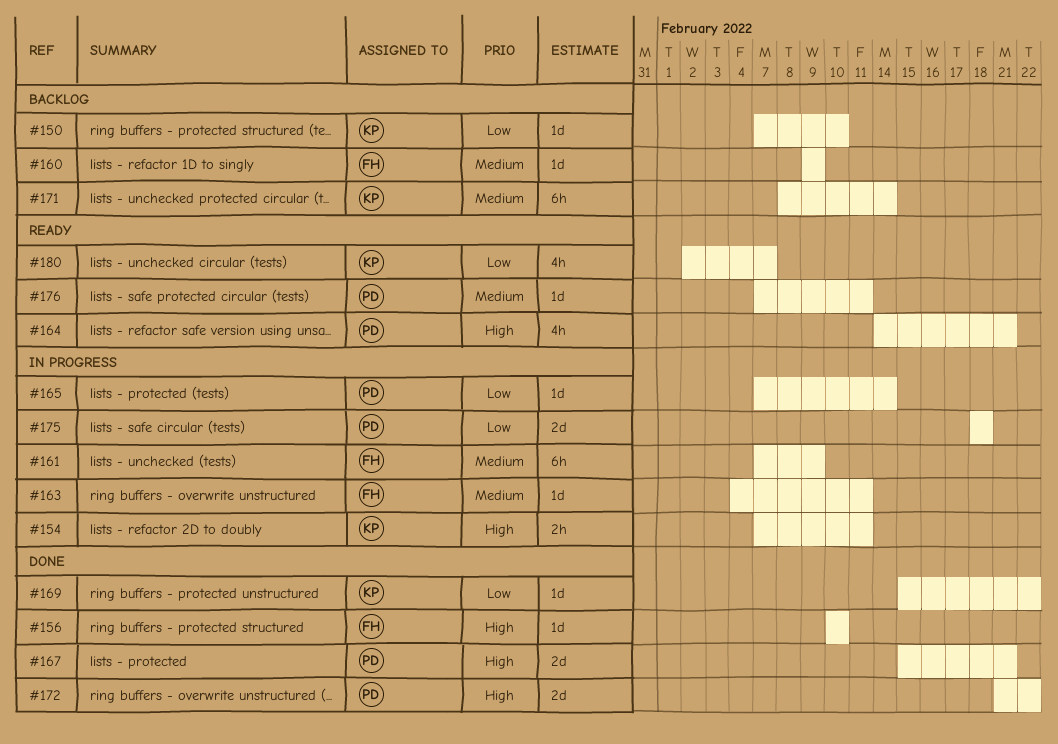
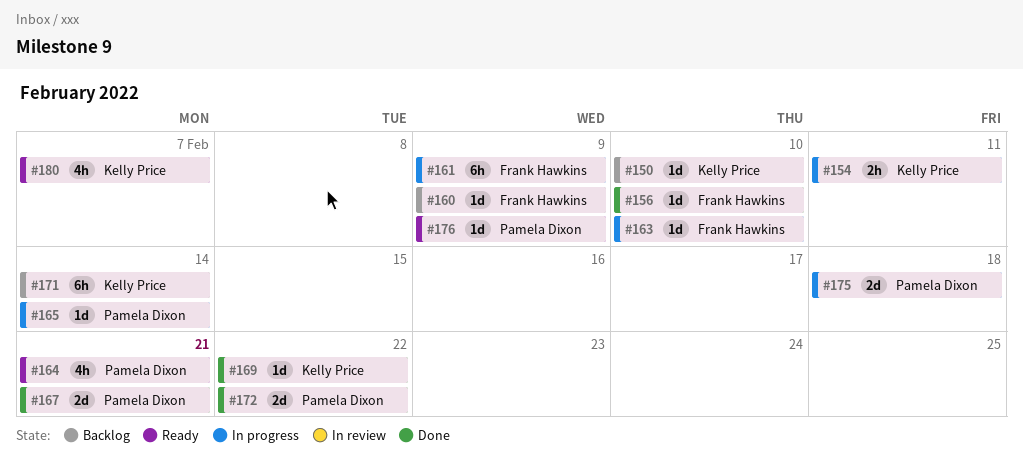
#163, due: Feb 11 -> Feb 10
#176, due: Feb 11 -> Feb 9

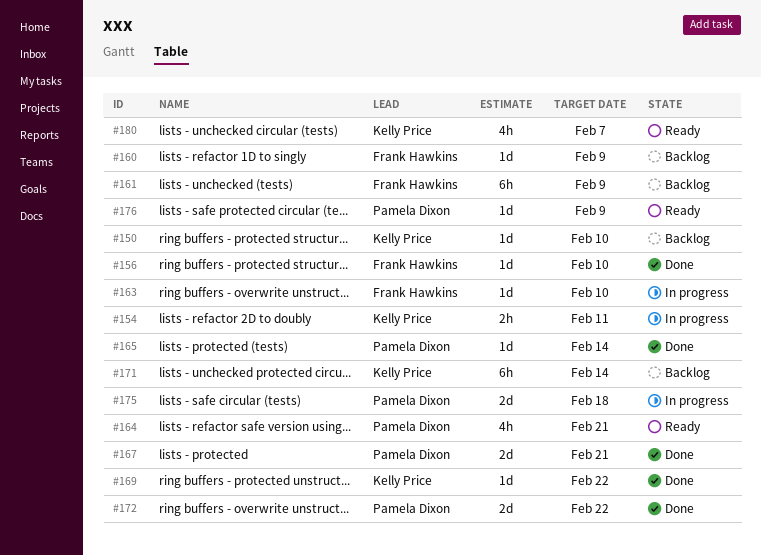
#161, status: In progress -> Backlog
#165, status: In progress -> Done

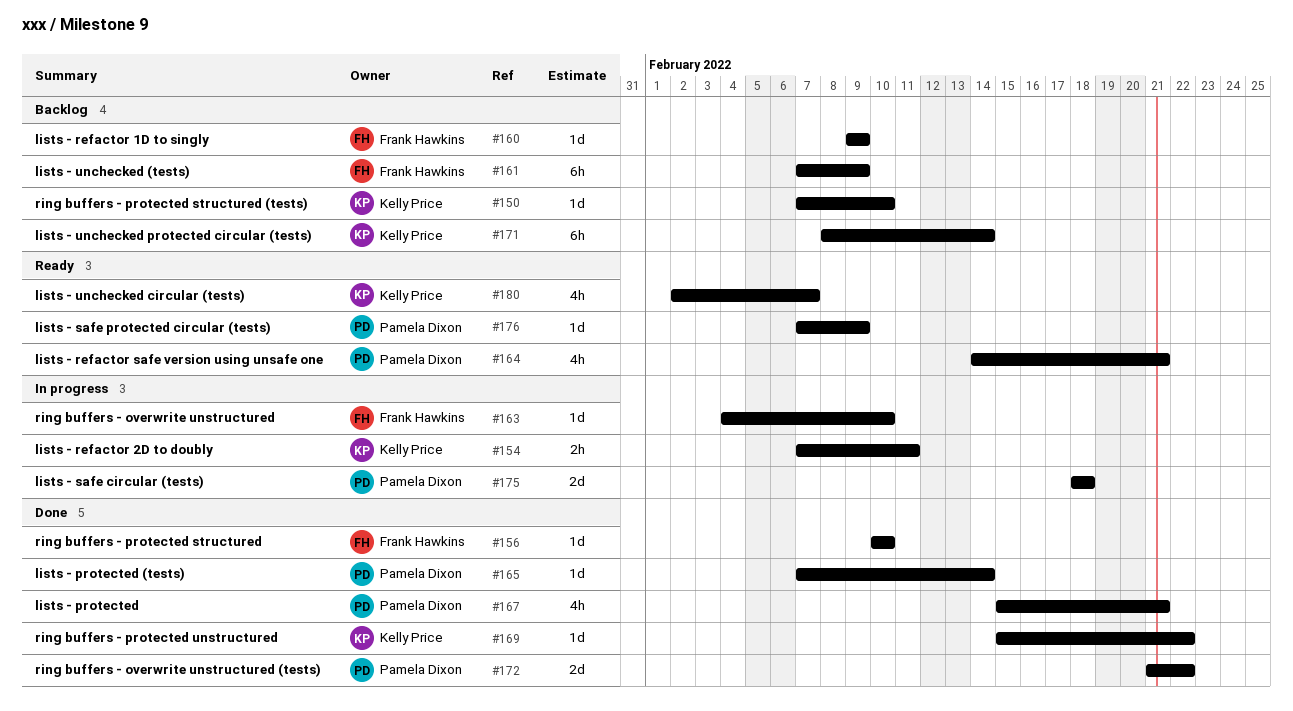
#167, estimate: 2d -> 4h

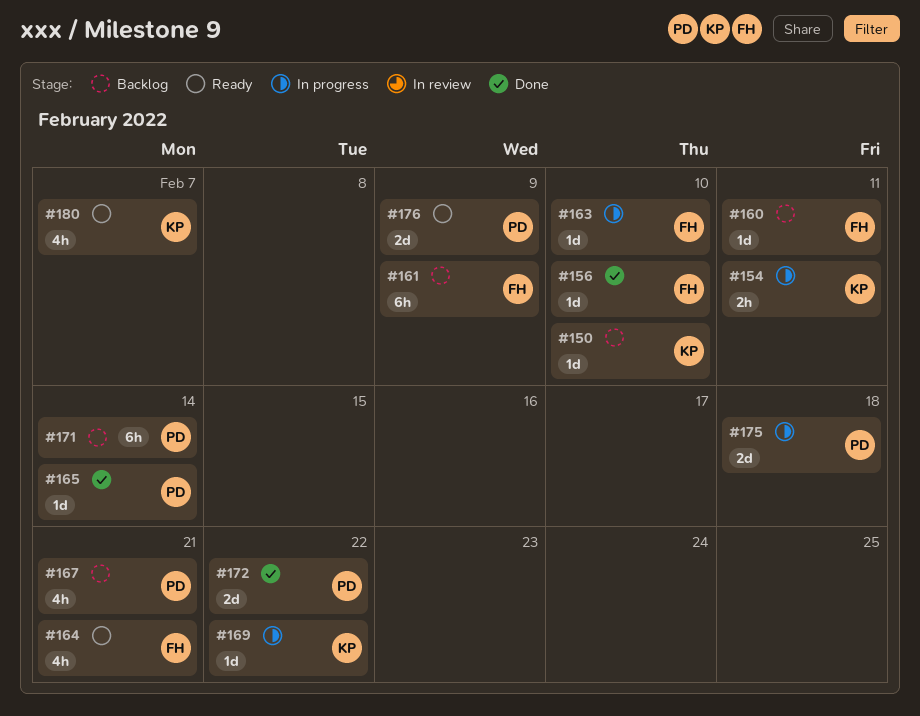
#160, due: Feb 9 -> Feb 11
#164, owner: Pamela Dixon -> Frank Hawkins
#167, status: Done -> Backlog
#169, status: Done -> In progress
#171, owner: Kelly Price -> Pamela Dixon
#176, estimate: 1d -> 2d

